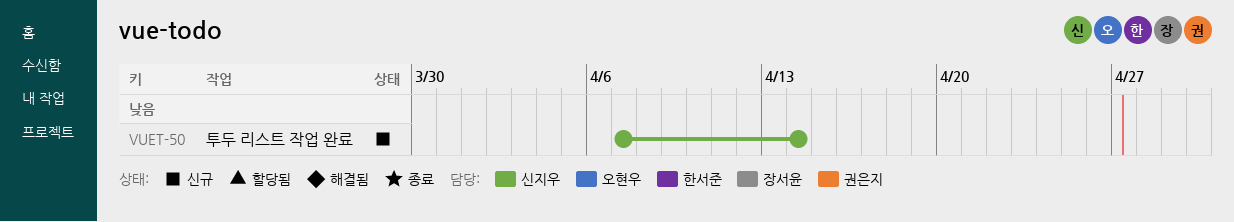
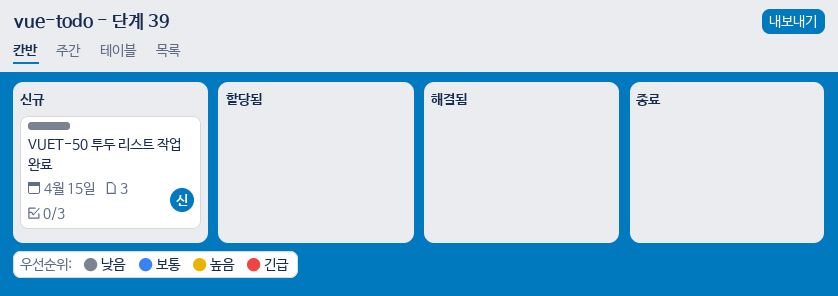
VUET-50, due: Apr 14 -> Apr 15

